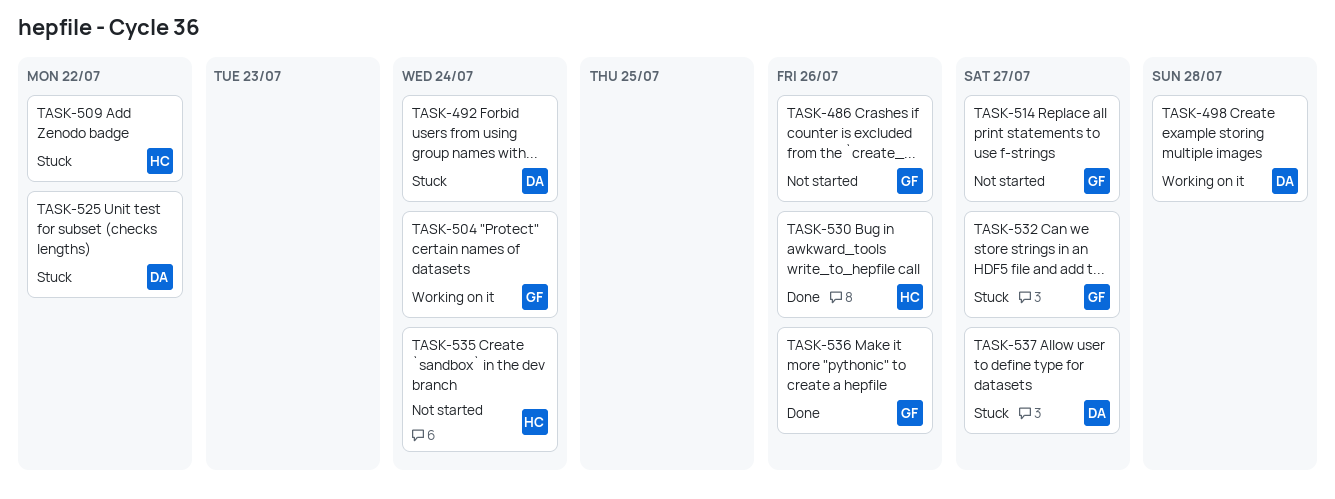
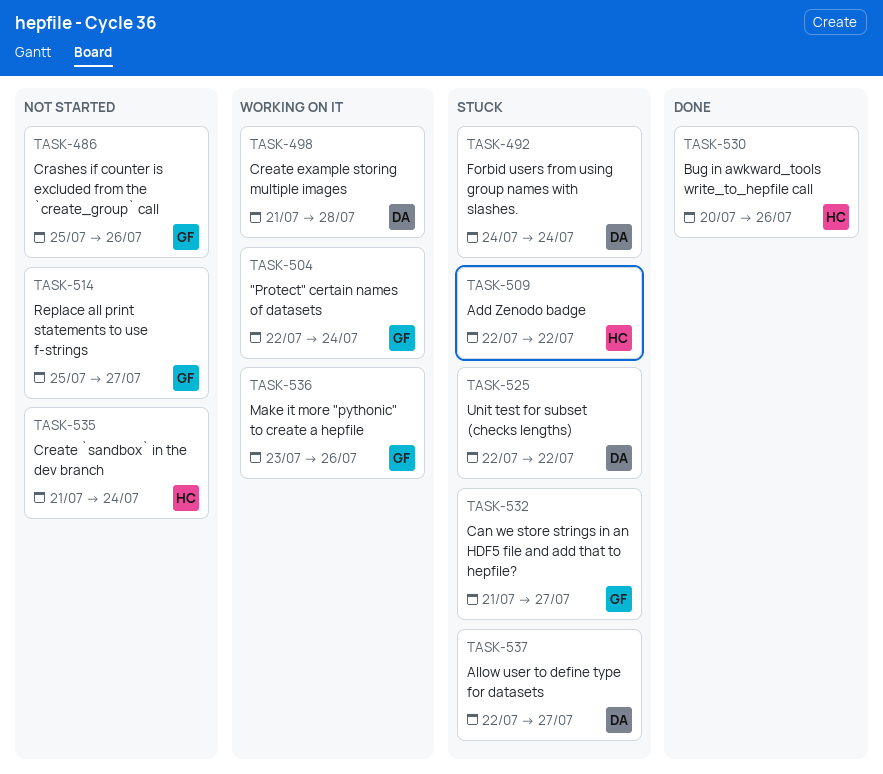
TASK-536, status: Done -> Working on it

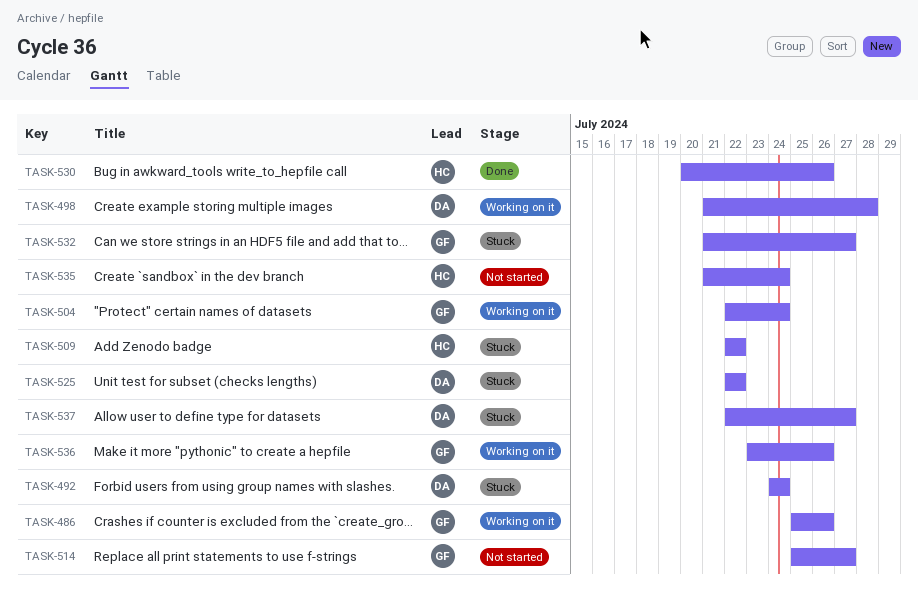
TASK-486, status: Not started -> Working on it

